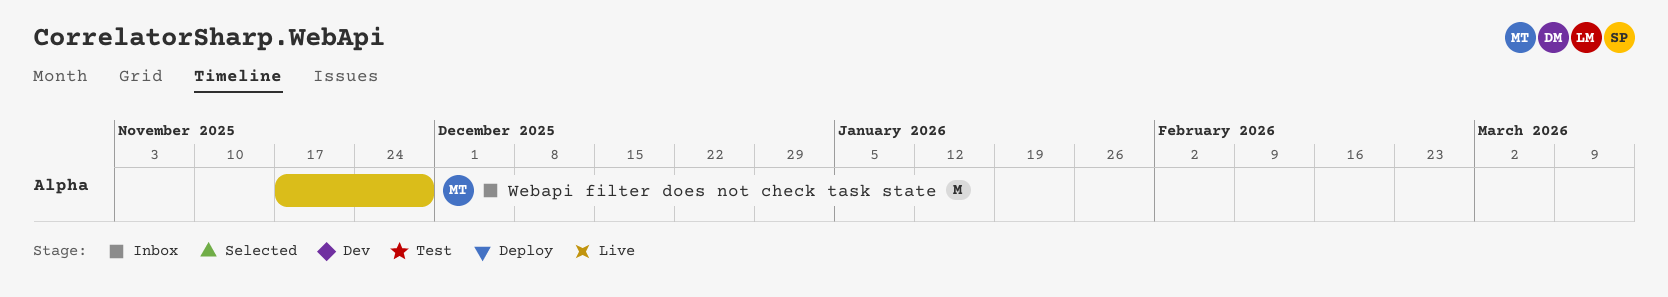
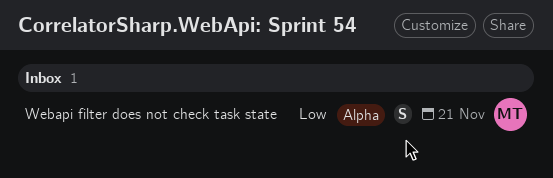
Webapi filter does not check task state, estimate: M -> S
Webapi filter does not check task state, due: Nov 28 -> Nov 21

